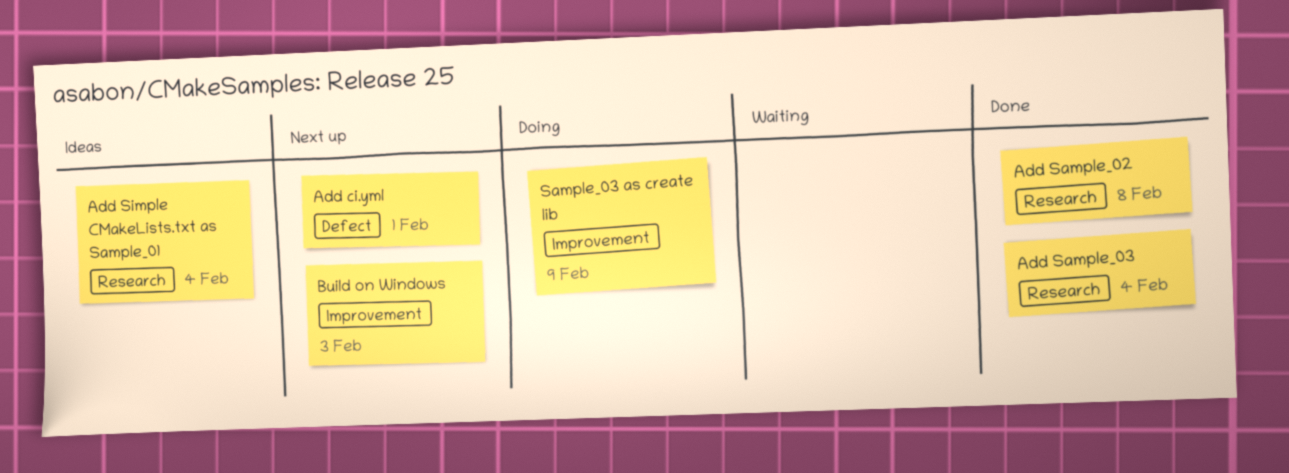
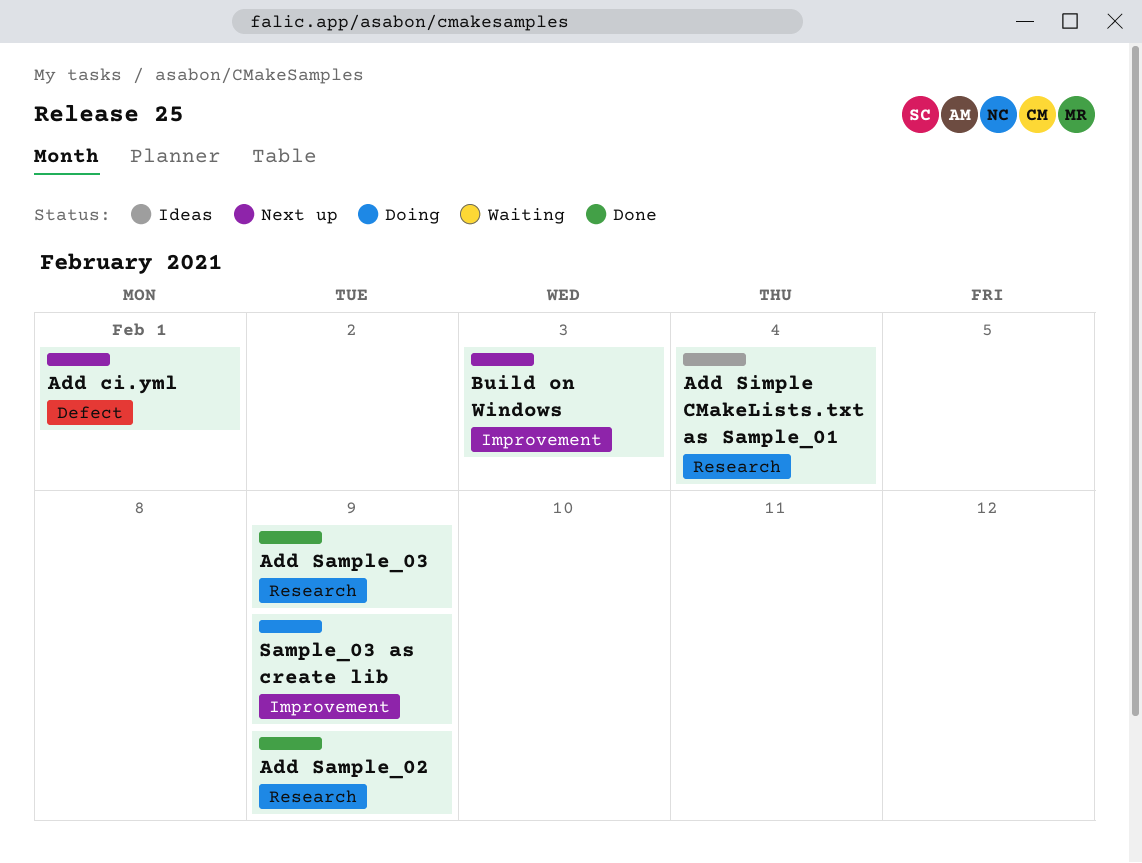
Add Sample_02, due: Feb 8 -> Feb 9
Add Sample_03, due: Feb 4 -> Feb 9

